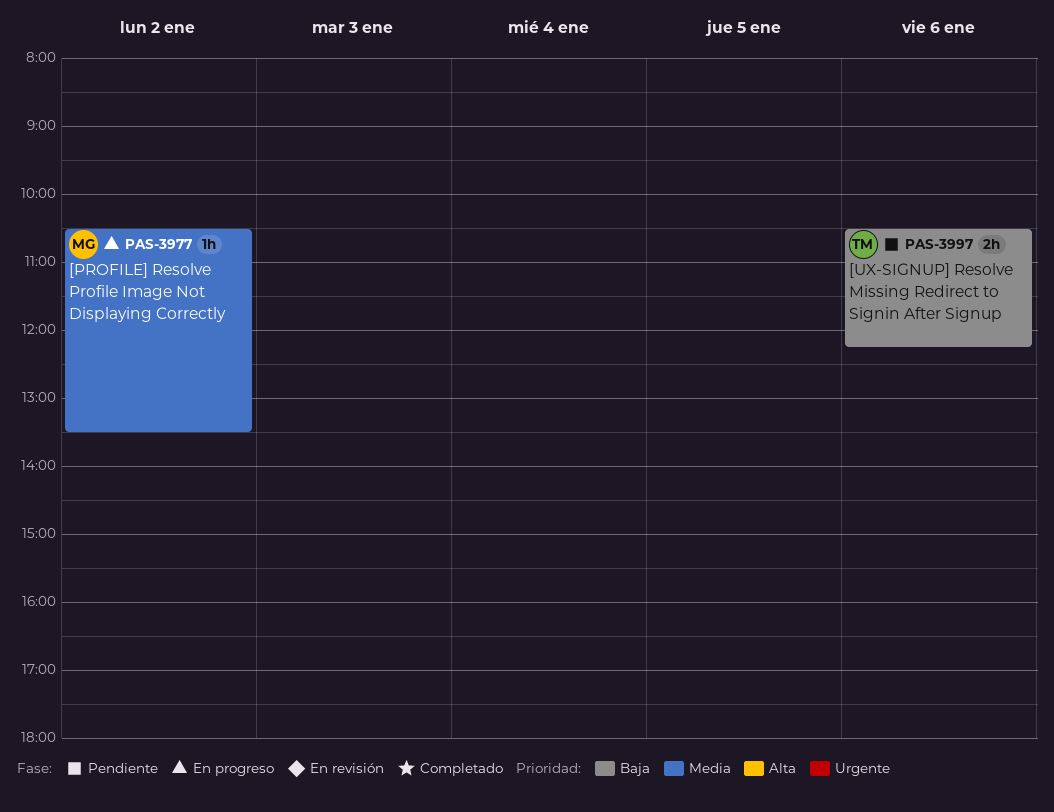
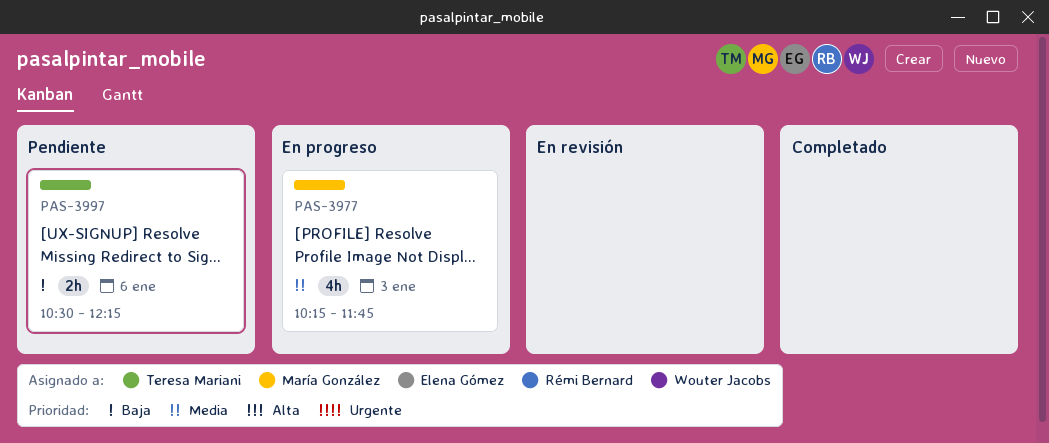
PAS-3977, estimate: 1h -> 4h
PAS-3977, day: Jan 2 -> Jan 3
PAS-3977, begins: 10:30 -> 10:15
PAS-3977, ends: 13:30 -> 11:45

